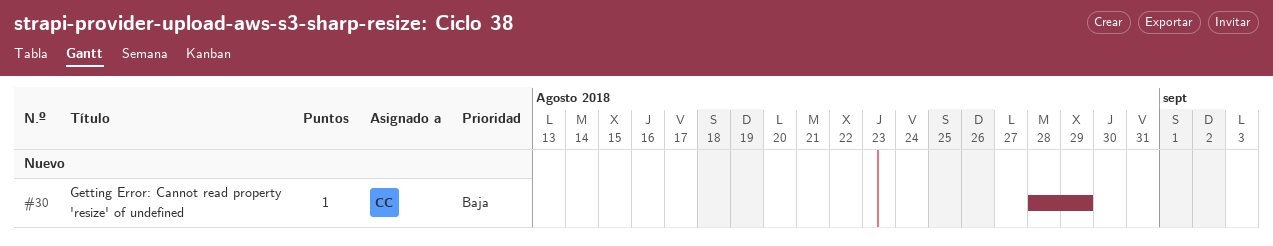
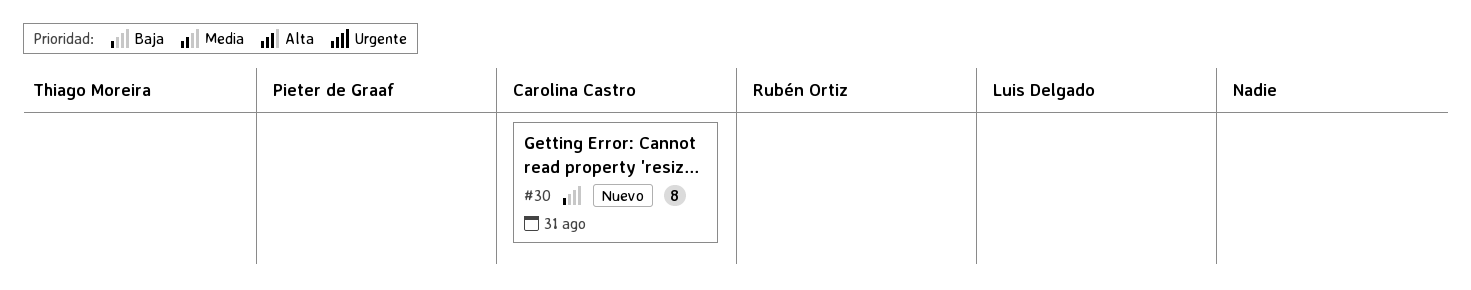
#30, estimate: 1 -> 8
#30, due: Aug 29 -> Aug 31

